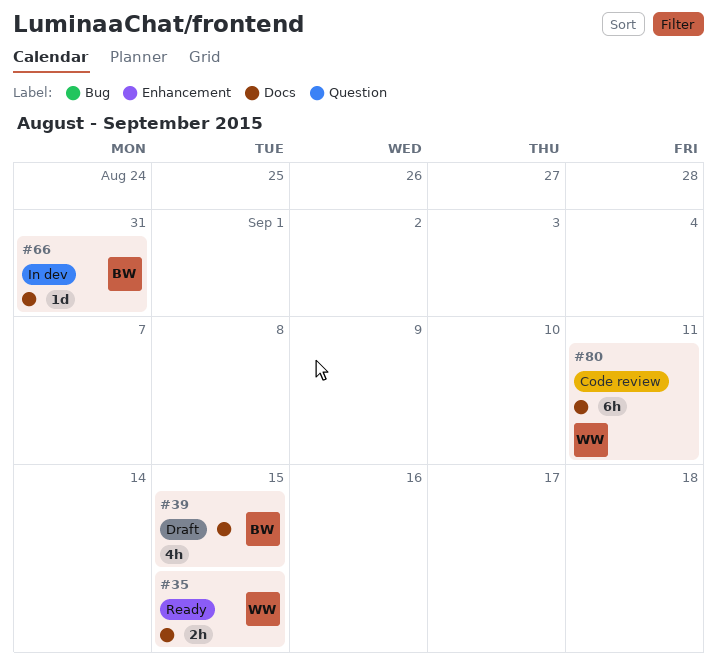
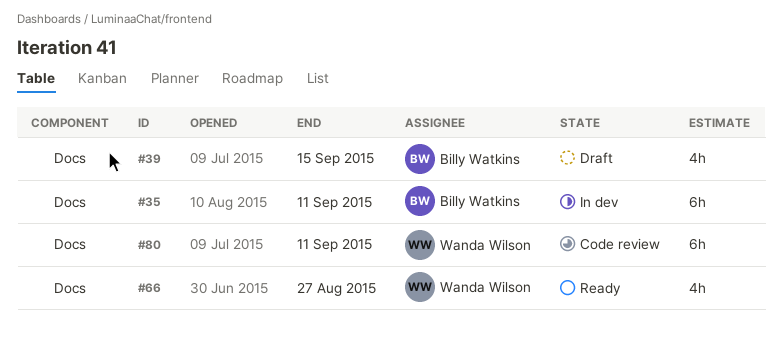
#35, status: Ready -> In dev
#35, owner: Wanda Wilson -> Billy Watkins
#35, estimate: 2h -> 6h
#35, due: Sep 15 -> Sep 11
#66, status: In dev -> Ready
#66, owner: Billy Watkins -> Wanda Wilson
#66, estimate: 1d -> 4h
#66, due: Aug 31 -> Aug 27

